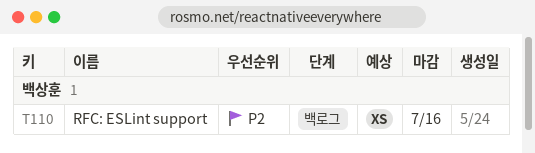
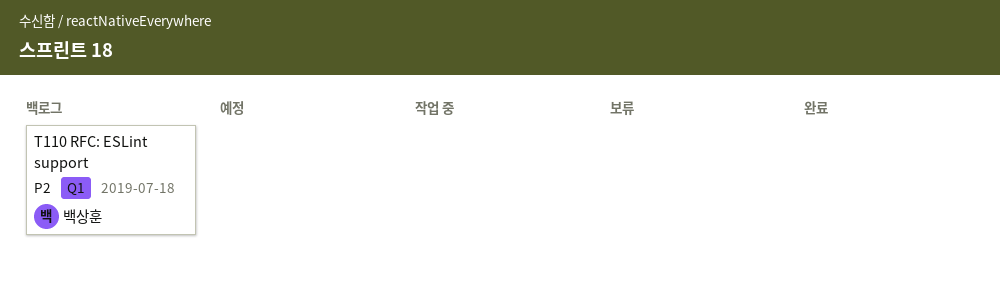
T110, due: Jul 16 -> Jul 18

